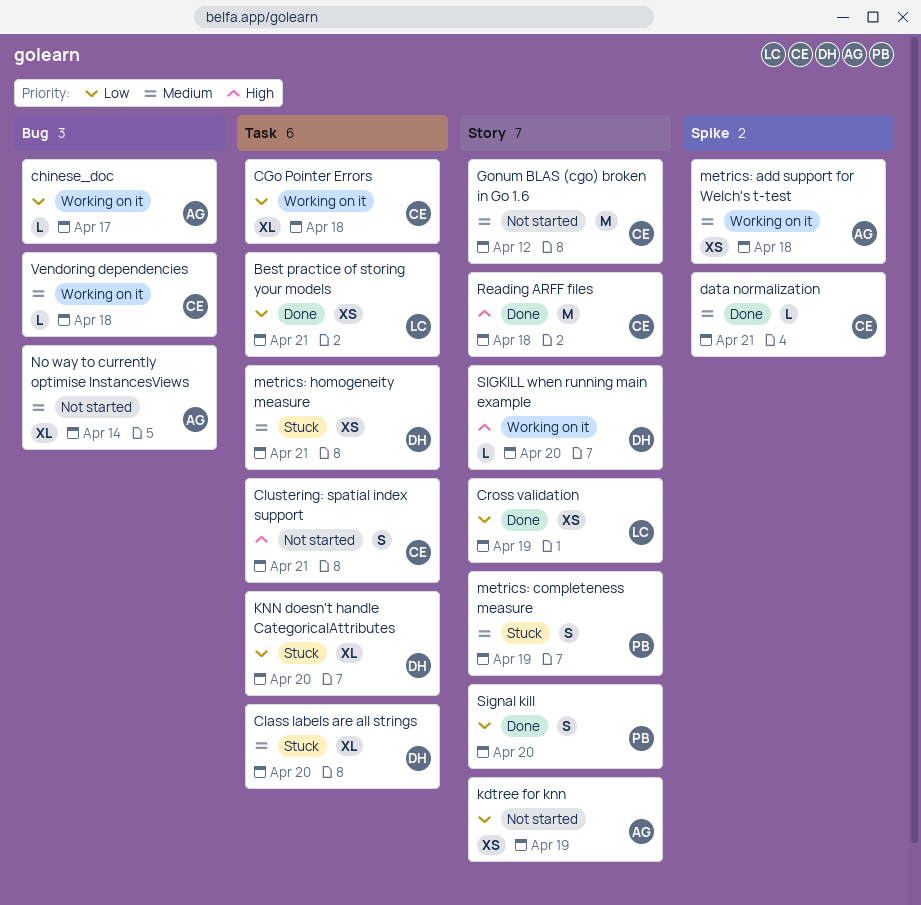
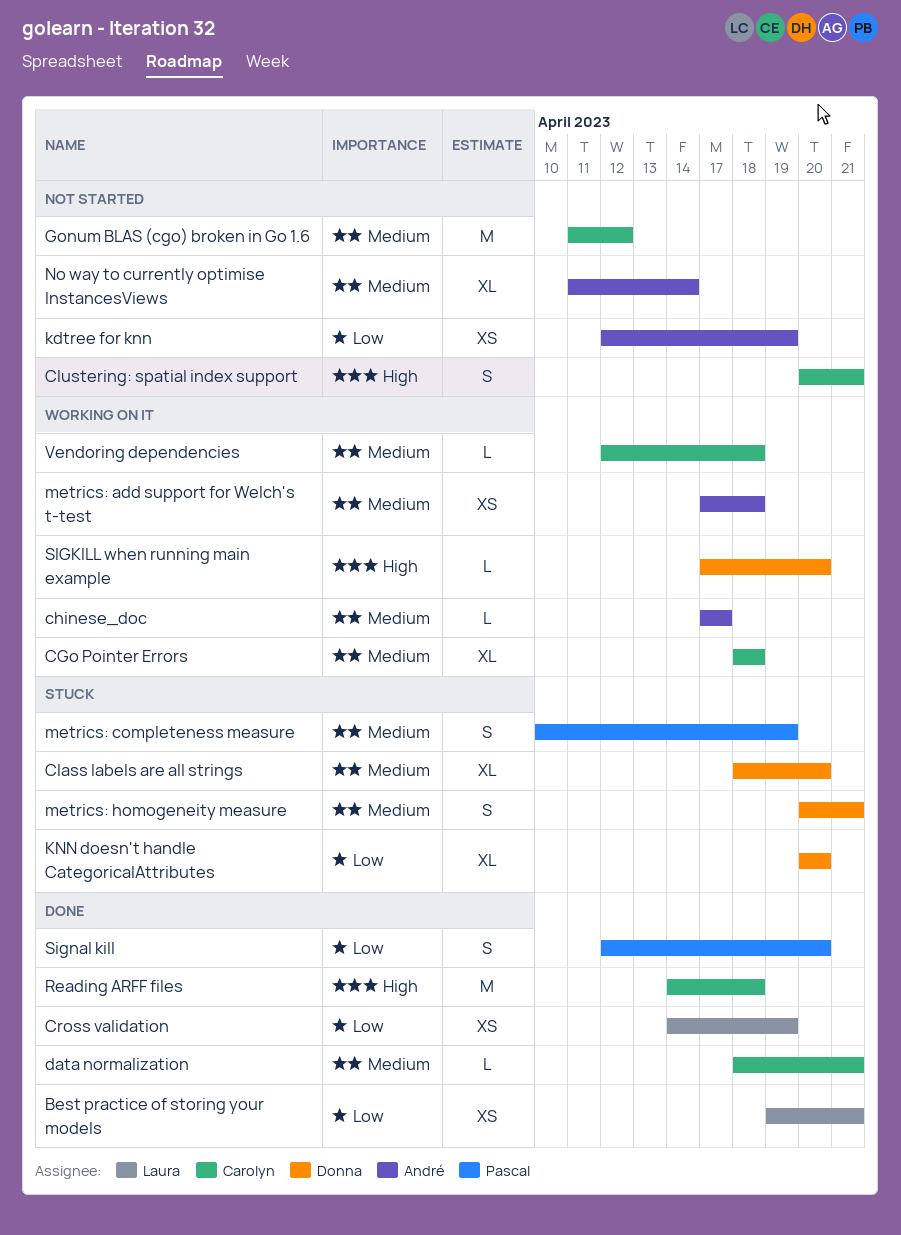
CGo Pointer Errors, priority: Low -> Medium
chinese_doc, priority: Low -> Medium
metrics: homogeneity measure, estimate: XS -> S

